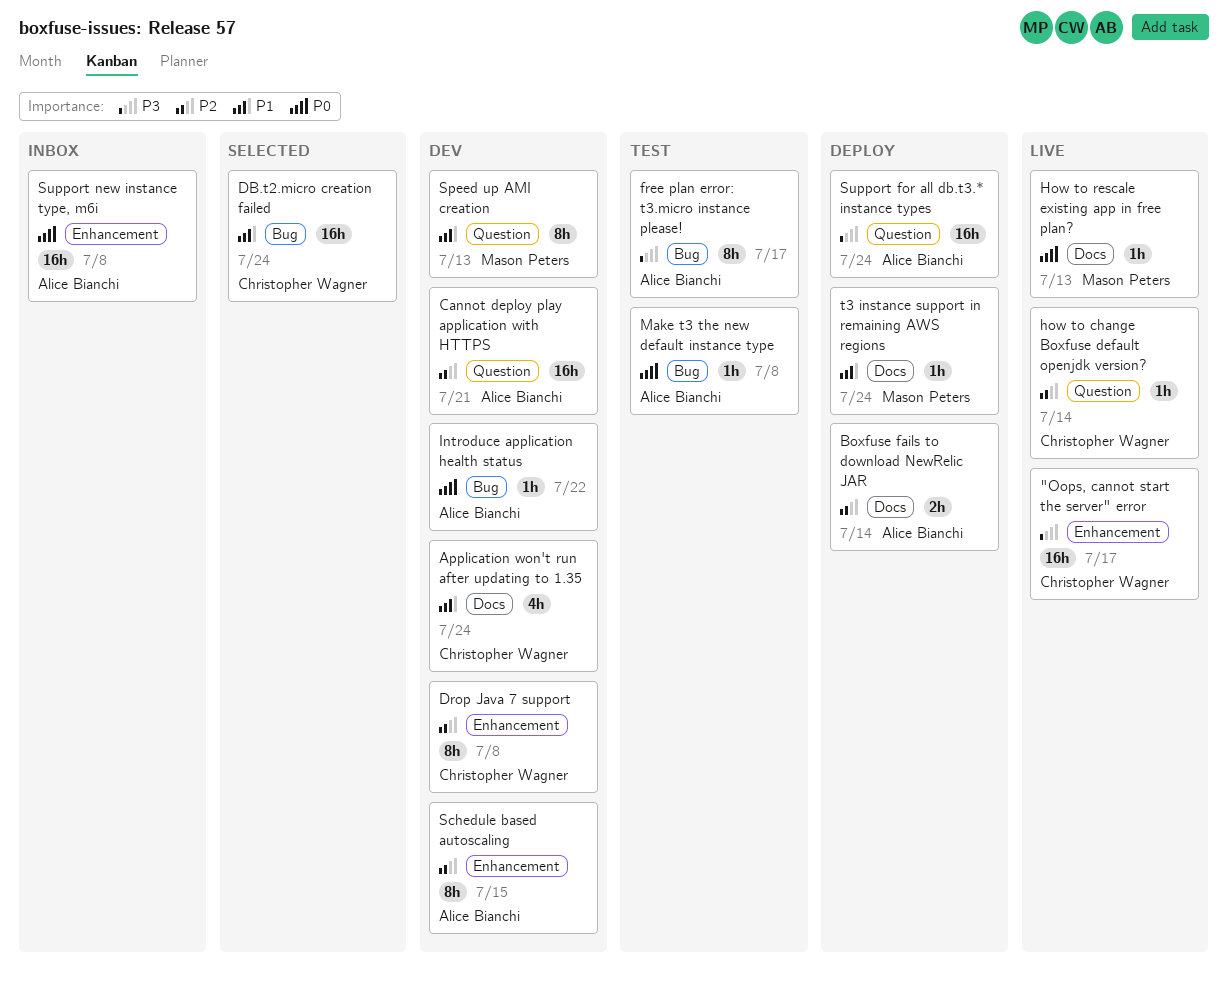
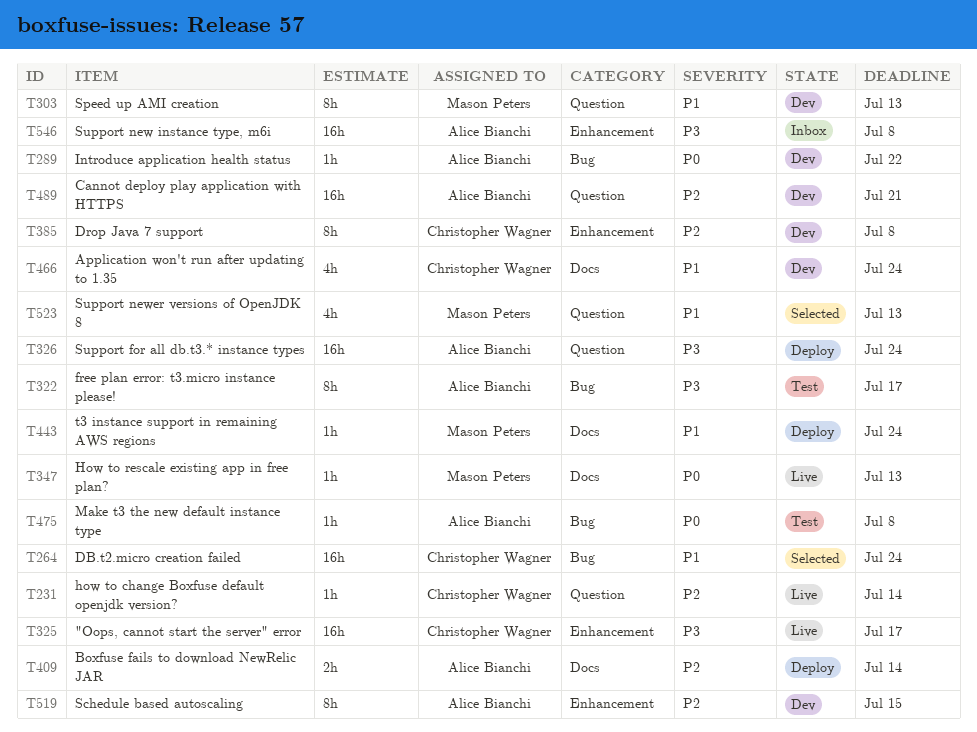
Support new instance type, m6i, priority: P0 -> P3
Support newer versions of OpenJDK 8: none -> present

